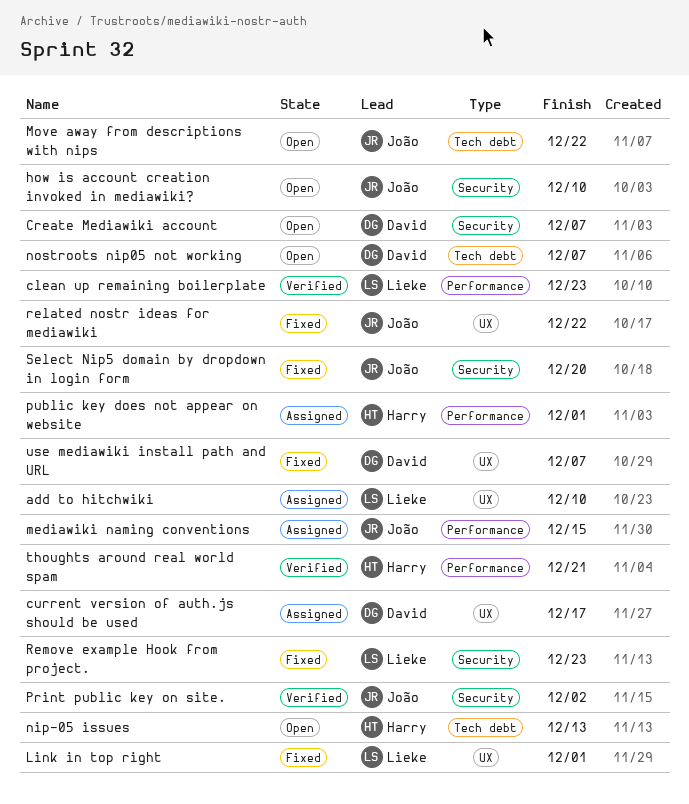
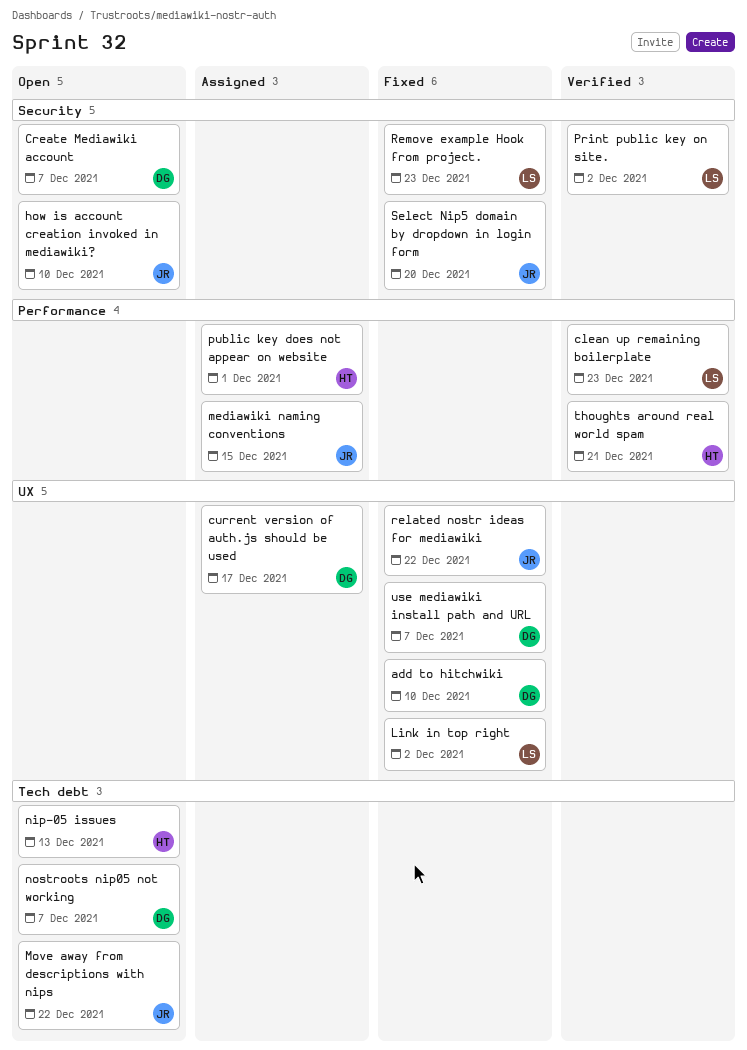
add to hitchwiki, status: Assigned -> Fixed
add to hitchwiki, owner: Lieke -> David
Link in top right, due: Dec 1 -> Dec 2
Print public key on site., owner: João -> Lieke

